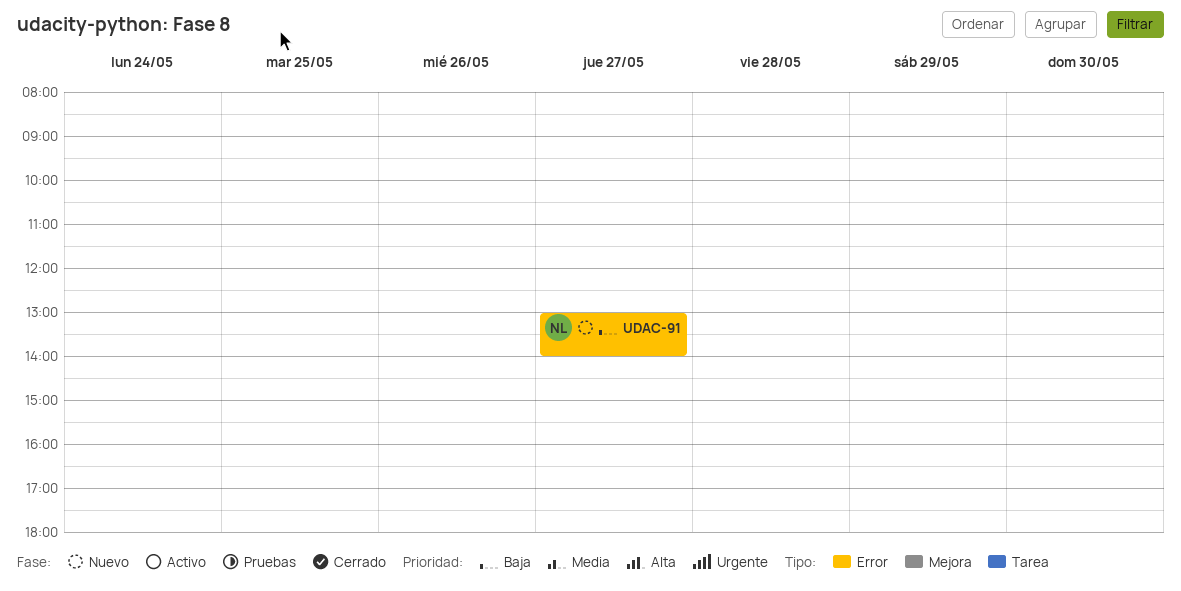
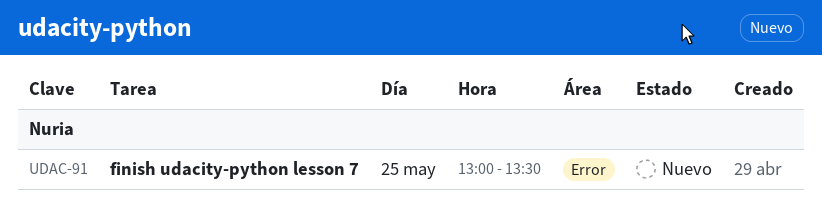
UDAC-91, day: May 27 -> May 25
UDAC-91, ends: 14:00 -> 13:30

